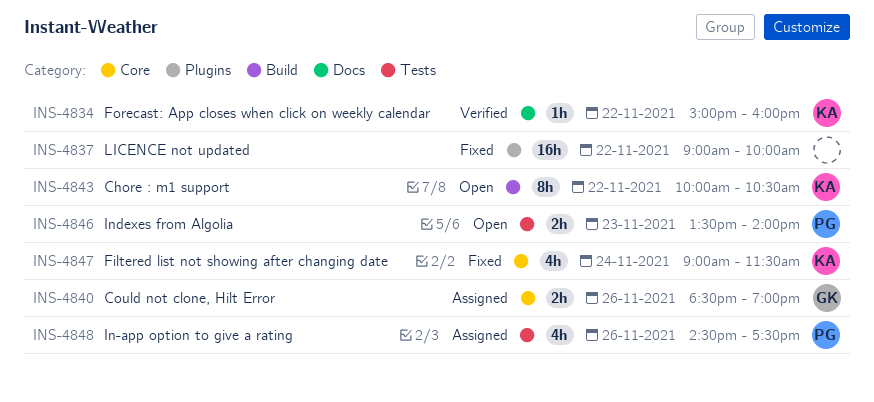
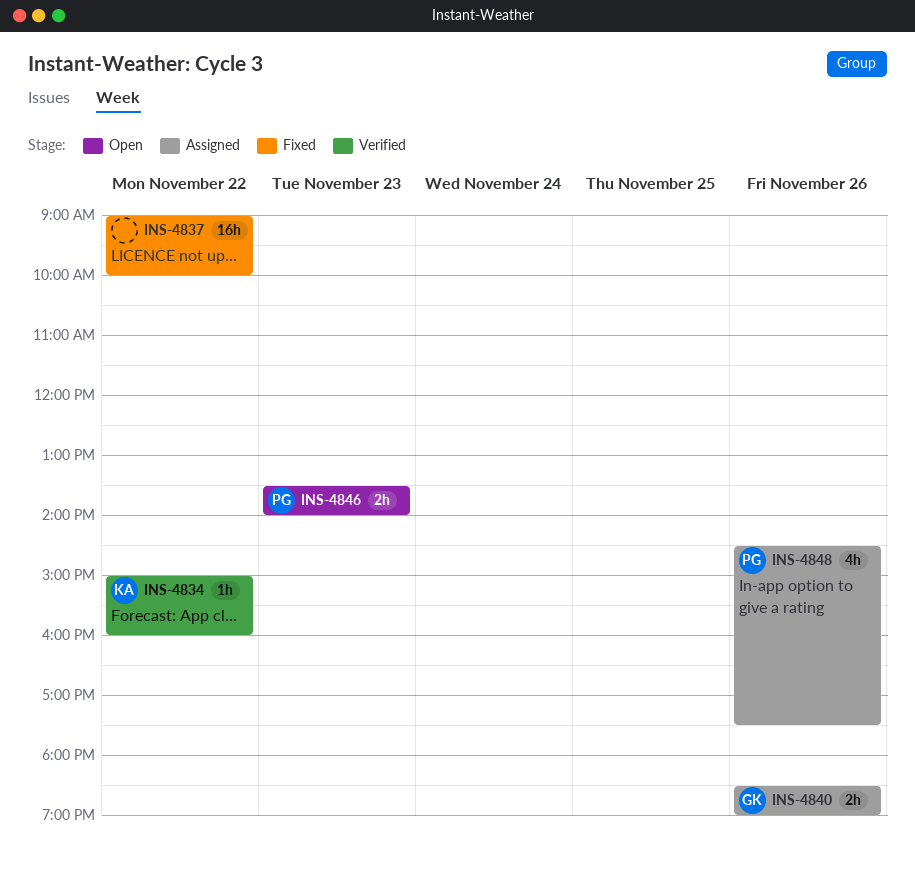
INS-4843: present -> none
INS-4847: present -> none

